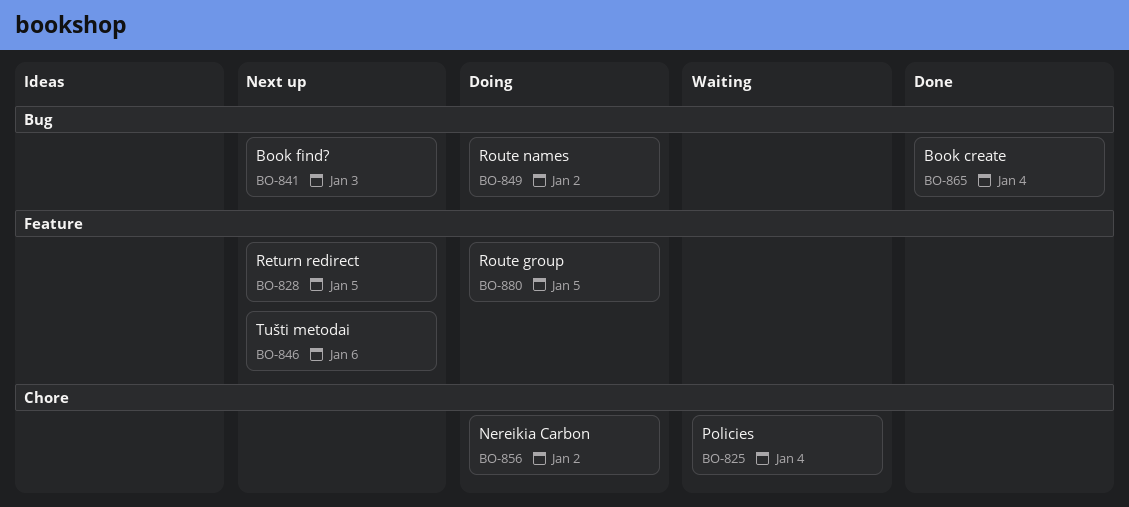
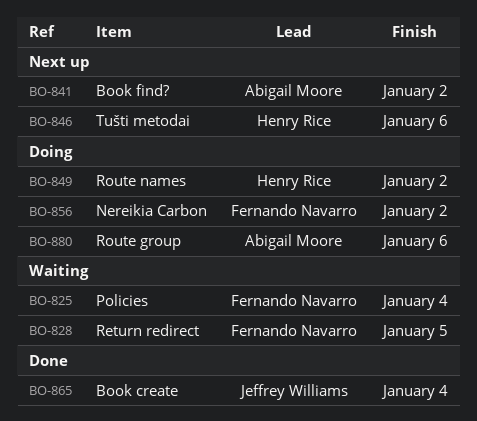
BO-828, status: Next up -> Waiting
BO-841, due: Jan 3 -> Jan 2
BO-880, due: Jan 5 -> Jan 6

